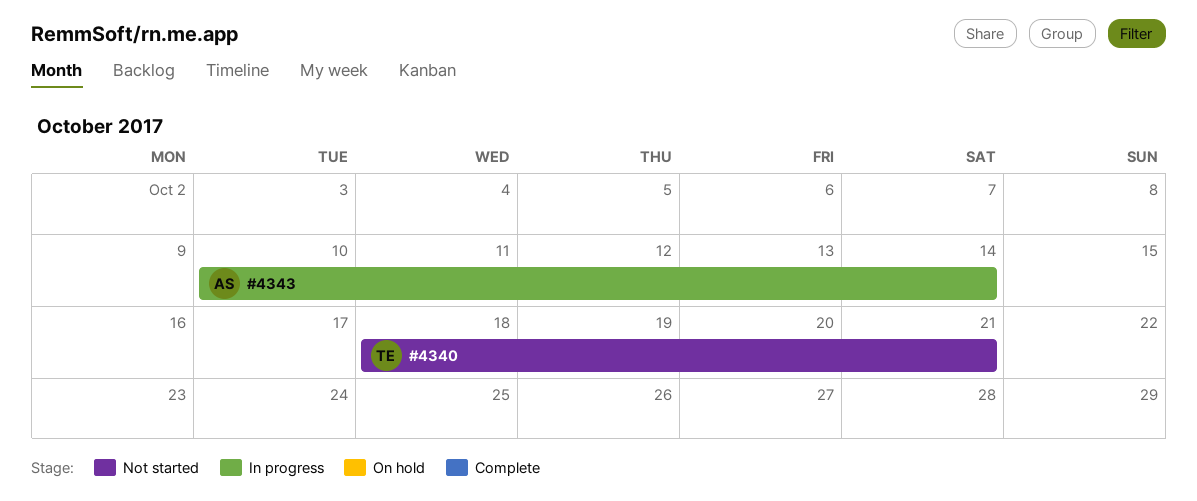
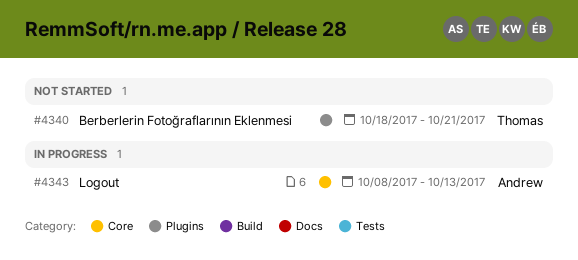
#4343, start: Oct 10 -> Oct 8
#4343, due: Oct 14 -> Oct 13

